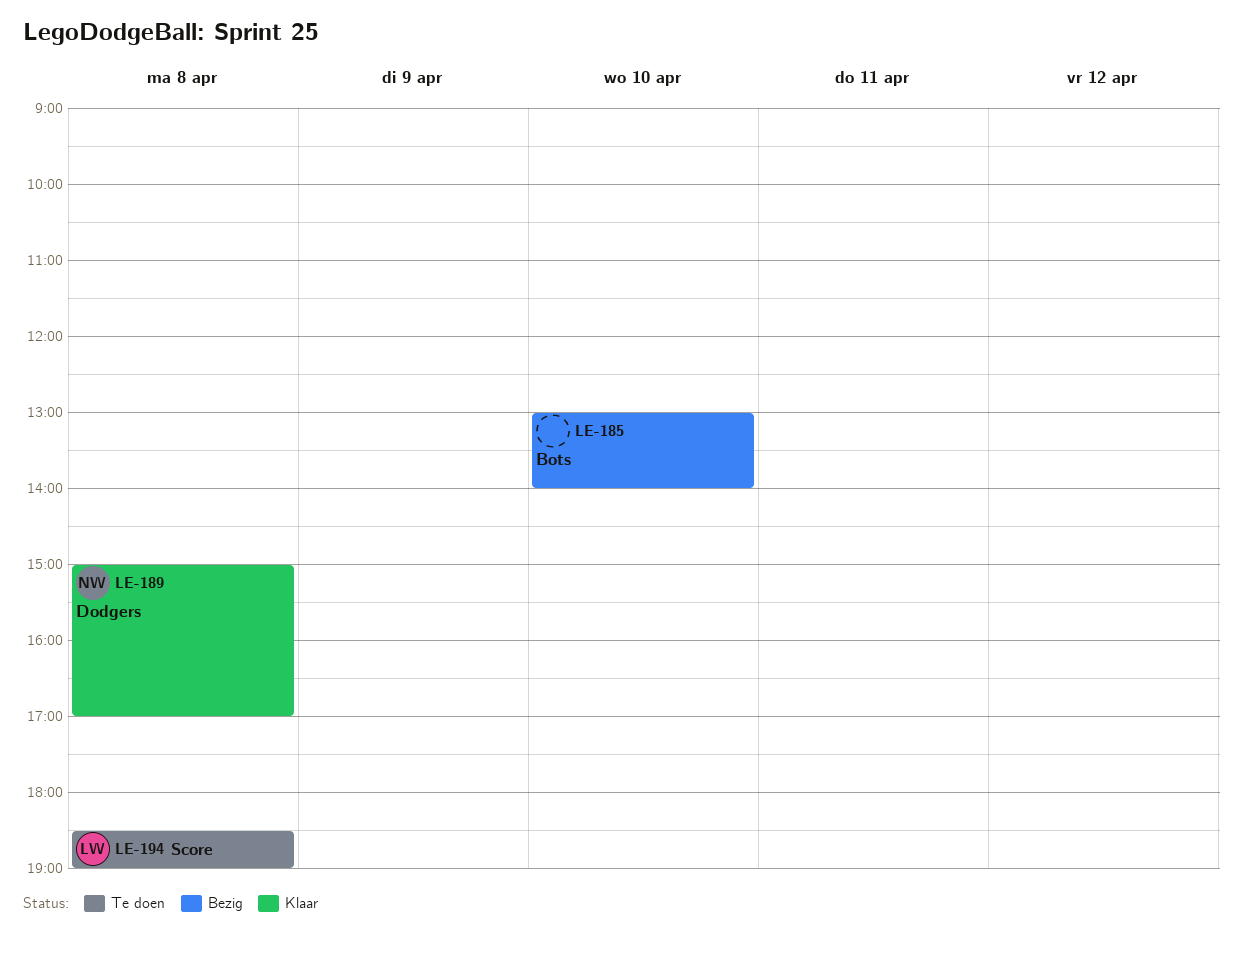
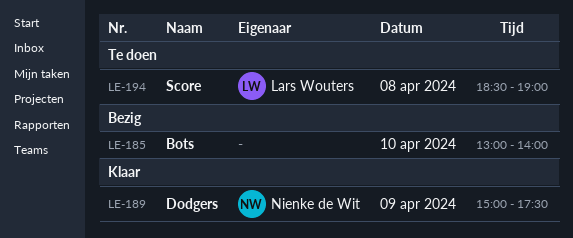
LE-189, day: Apr 8 -> Apr 9
LE-189, ends: 17:00 -> 17:30

